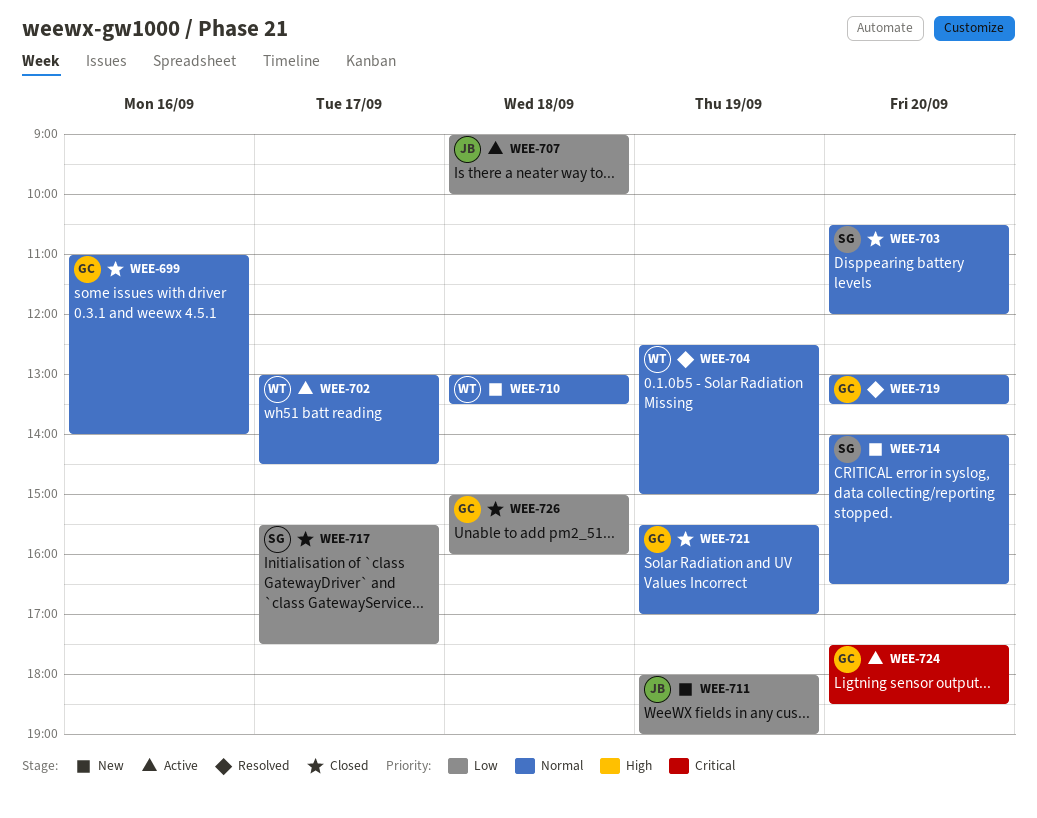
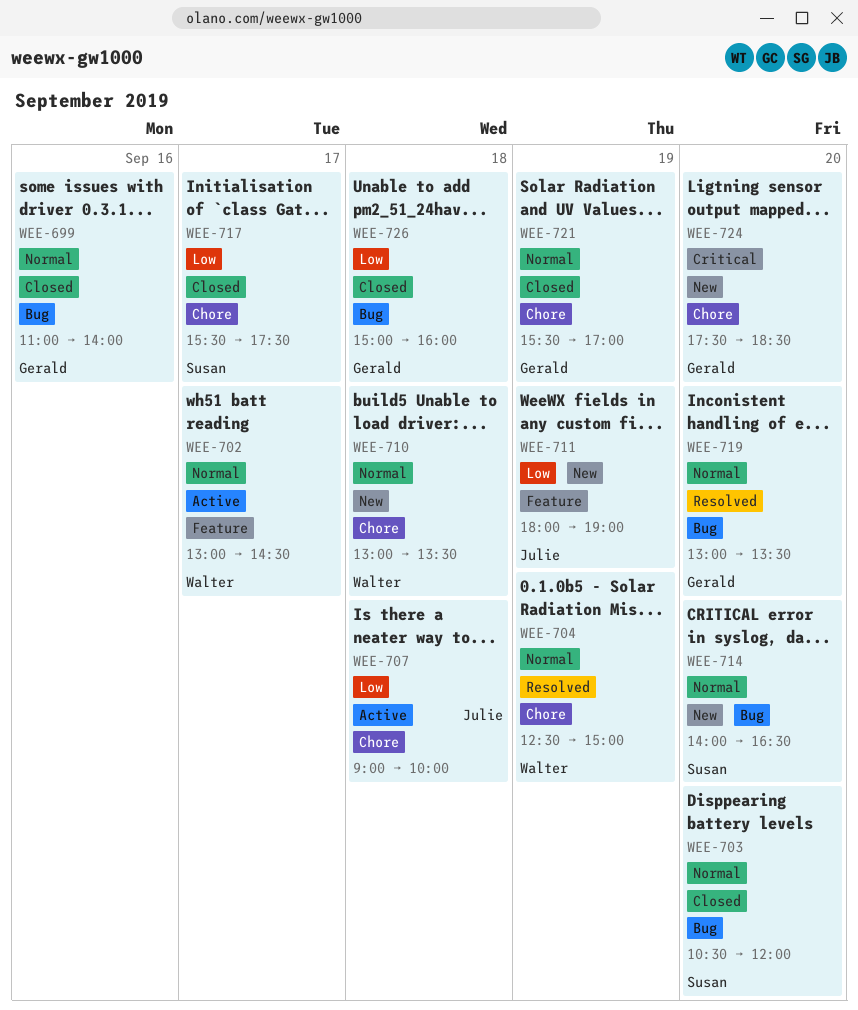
WEE-724, status: Active -> New

